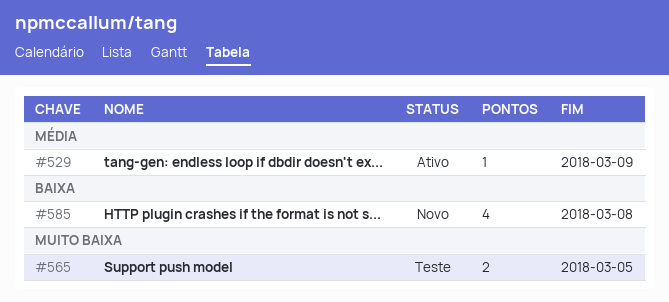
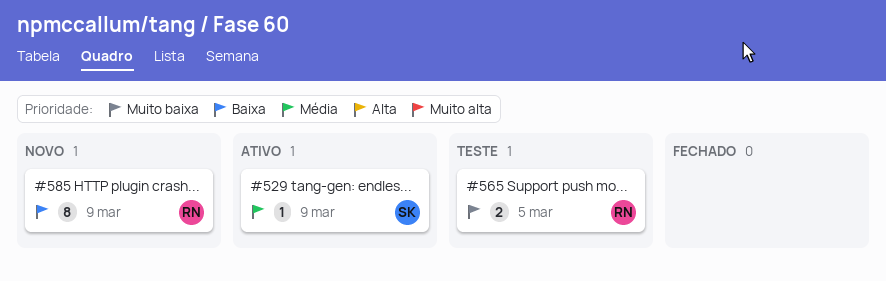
#585, estimate: 4 -> 8
#585, due: Mar 8 -> Mar 9

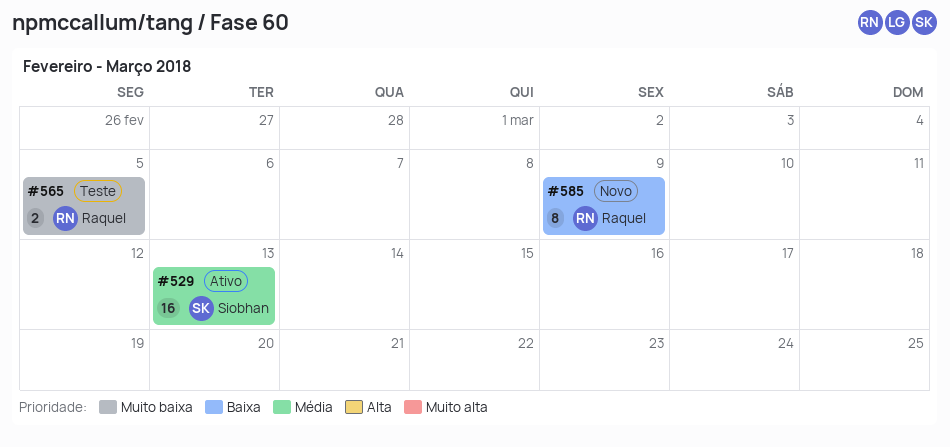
#529, estimate: 1 -> 16
#529, due: Mar 9 -> Mar 13

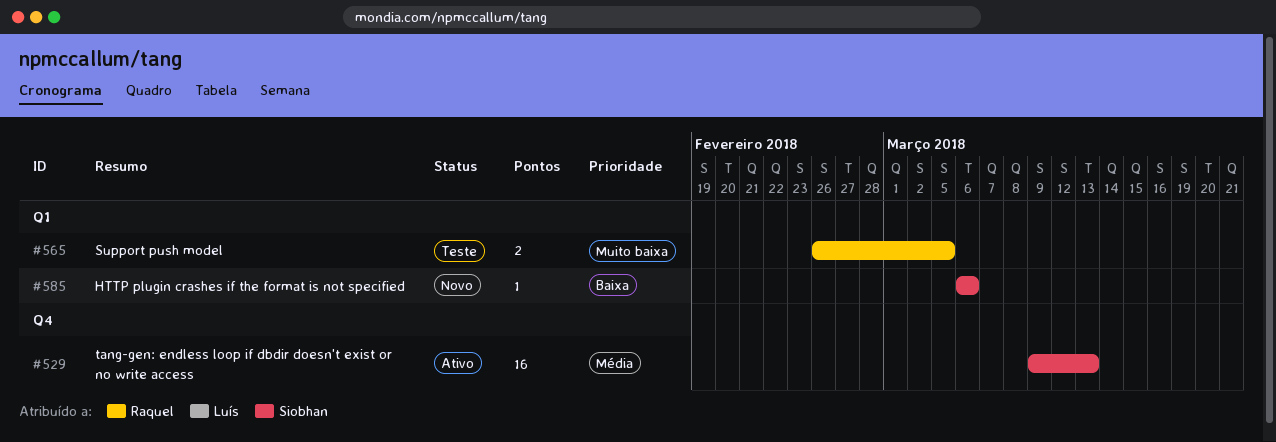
#585, owner: Raquel -> Siobhan
#585, estimate: 8 -> 1
#585, due: Mar 9 -> Mar 6

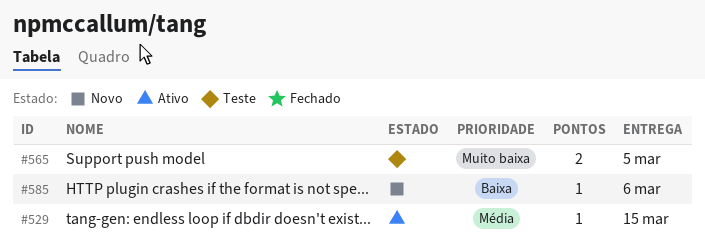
#529, estimate: 16 -> 1
#529, due: Mar 13 -> Mar 15

